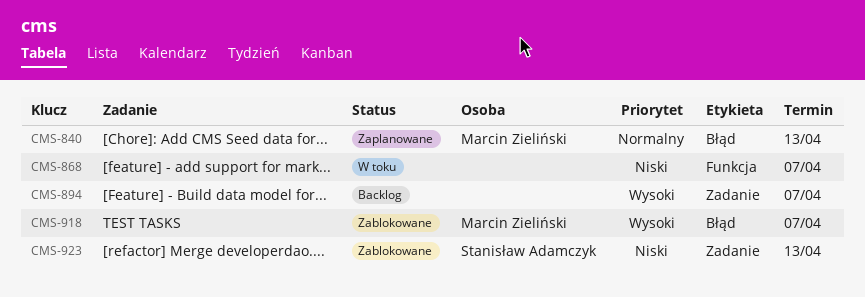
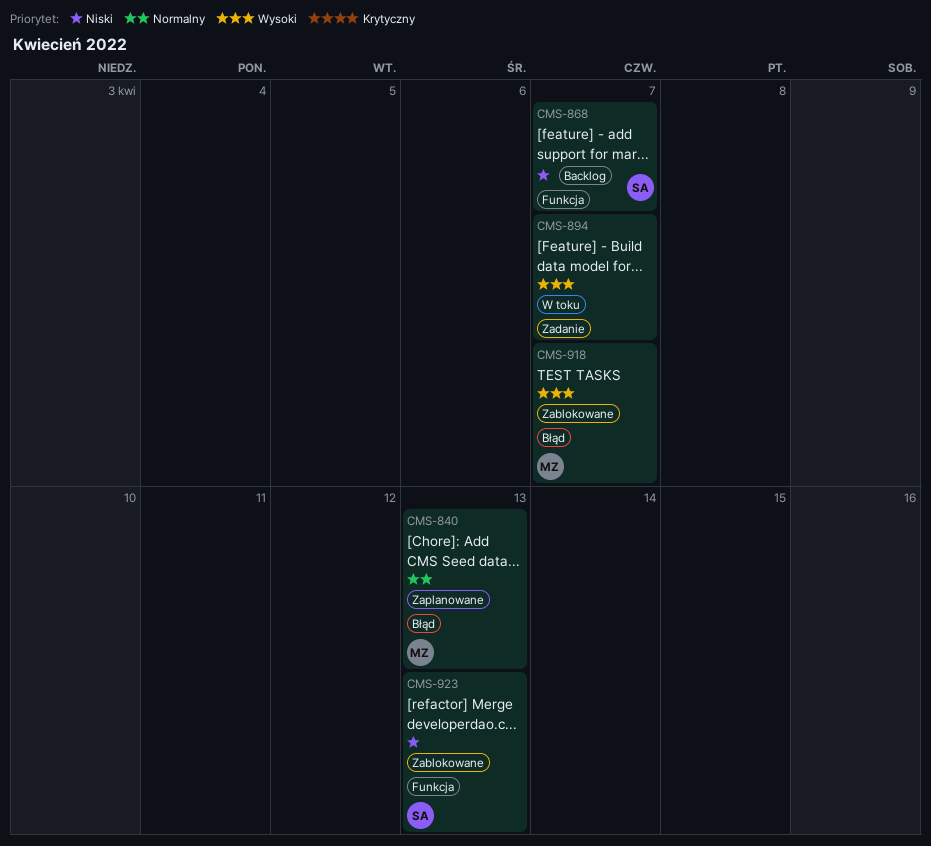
CMS-868, status: W toku -> Backlog
CMS-868, owner: none -> Stanisław Adamczyk
CMS-894, status: Backlog -> W toku
CMS-923, label: Zadanie -> Funkcja

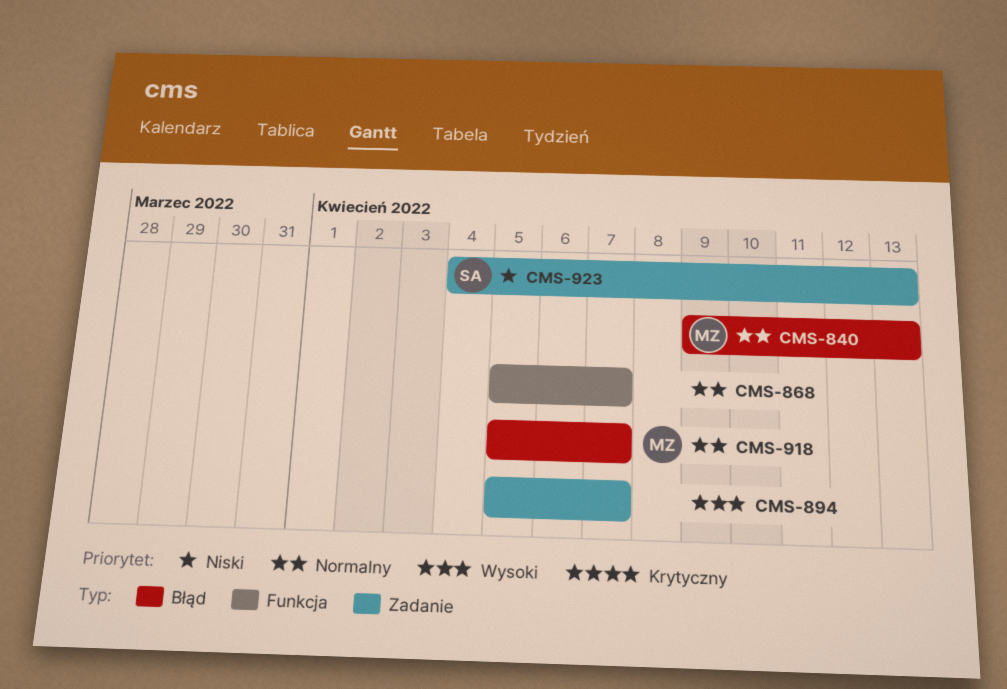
CMS-868, owner: SA -> none
CMS-868, priority: Niski -> Normalny
CMS-918, priority: Wysoki -> Normalny
CMS-923, label: Funkcja -> Zadanie

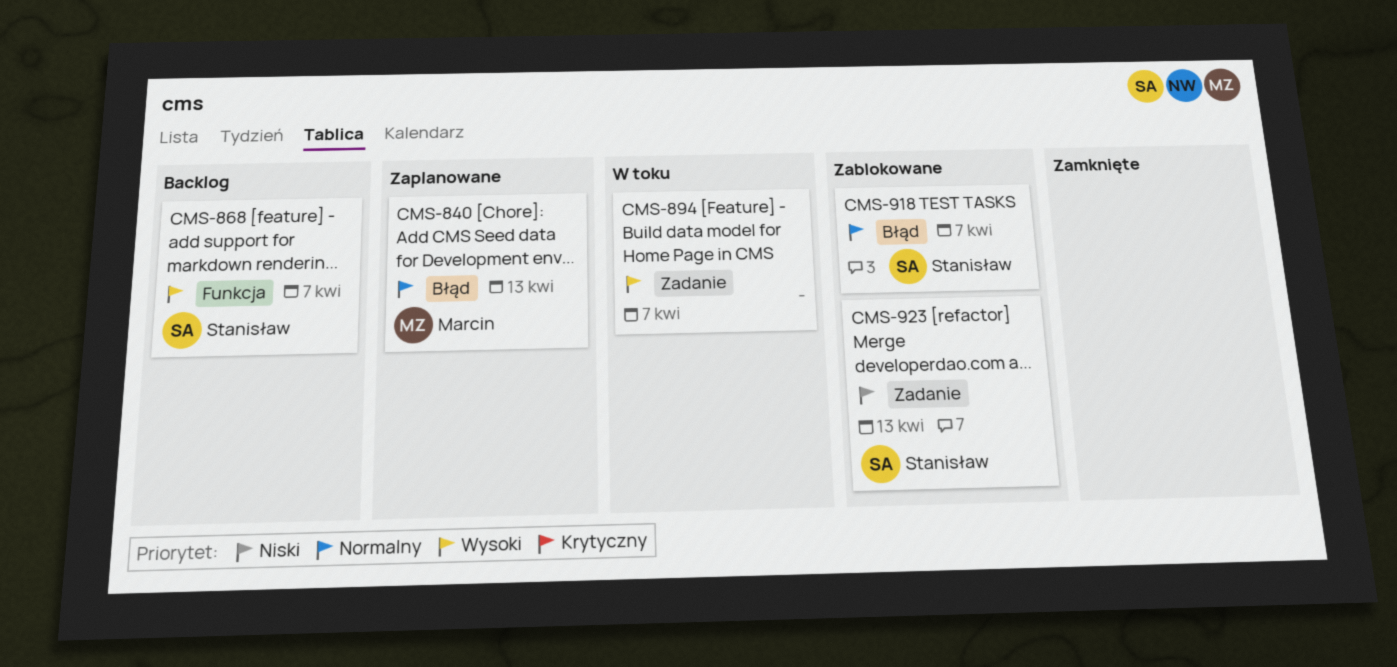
CMS-868, owner: none -> Stanisław
CMS-868, priority: Normalny -> Wysoki
CMS-918, owner: Marcin -> Stanisław

